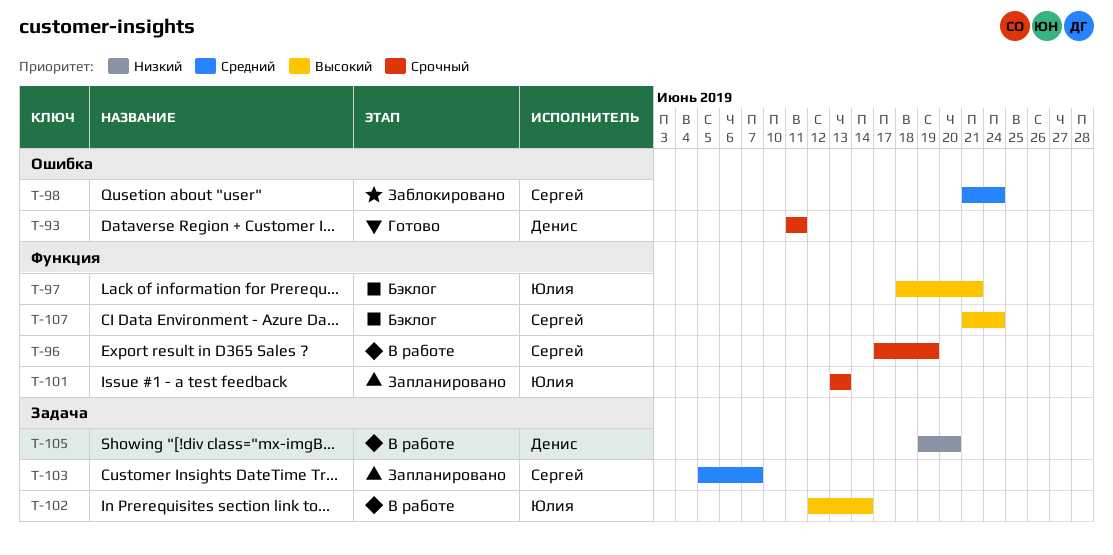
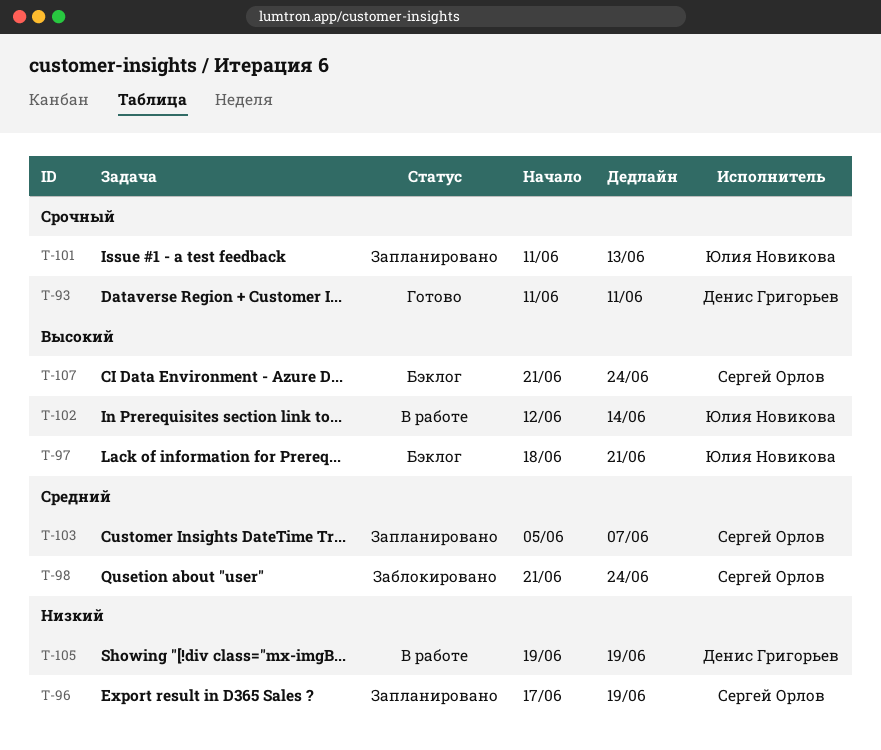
T-96, status: В работе -> Запланировано
T-96, priority: Срочный -> Низкий
T-101, start: Jun 13 -> Jun 11
T-105, due: Jun 20 -> Jun 19

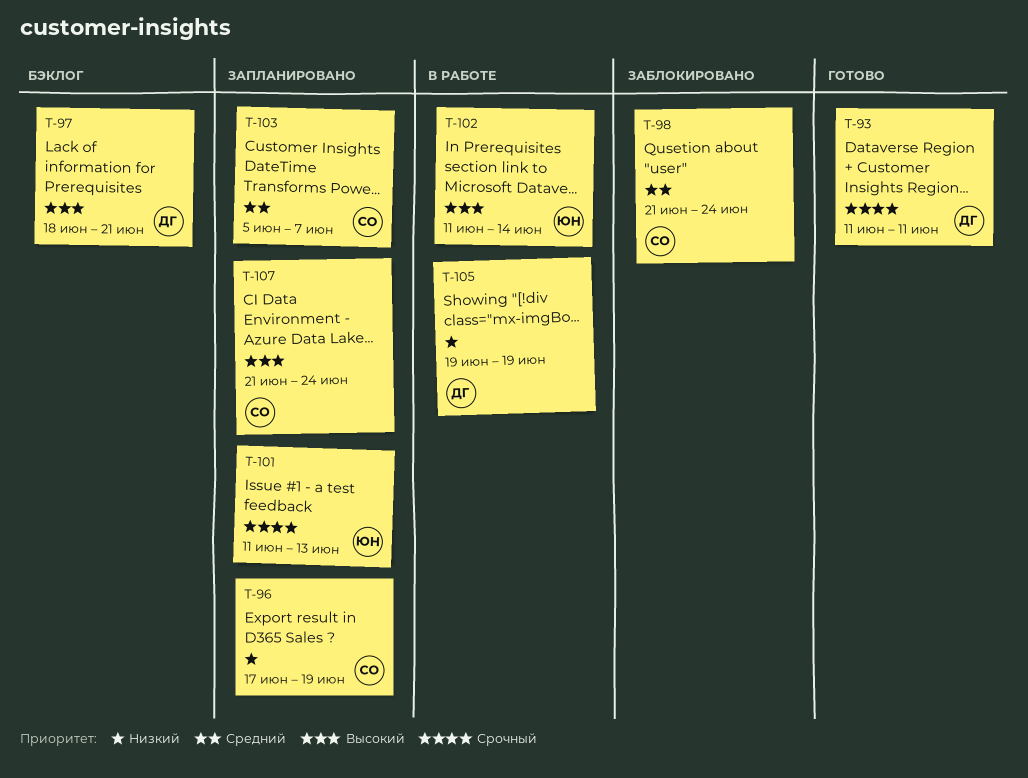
T-97, owner: Юлия Новикова -> Денис Григорьев
T-102, start: Jun 12 -> Jun 11
T-107, status: Бэклог -> Запланировано

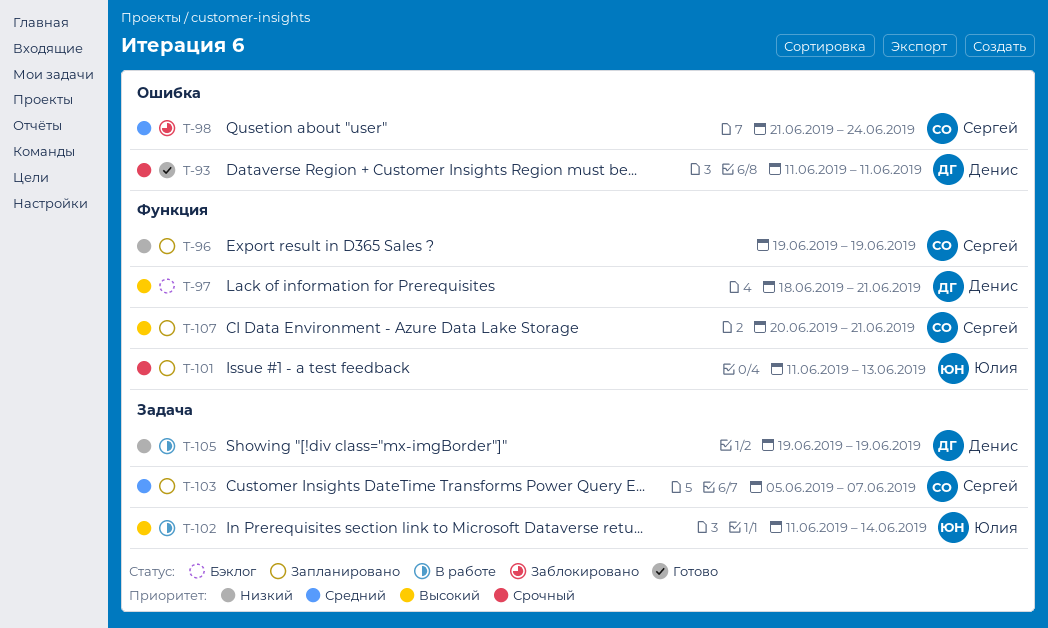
T-96, start: Jun 17 -> Jun 19
T-107, start: Jun 21 -> Jun 20
T-107, due: Jun 24 -> Jun 21

